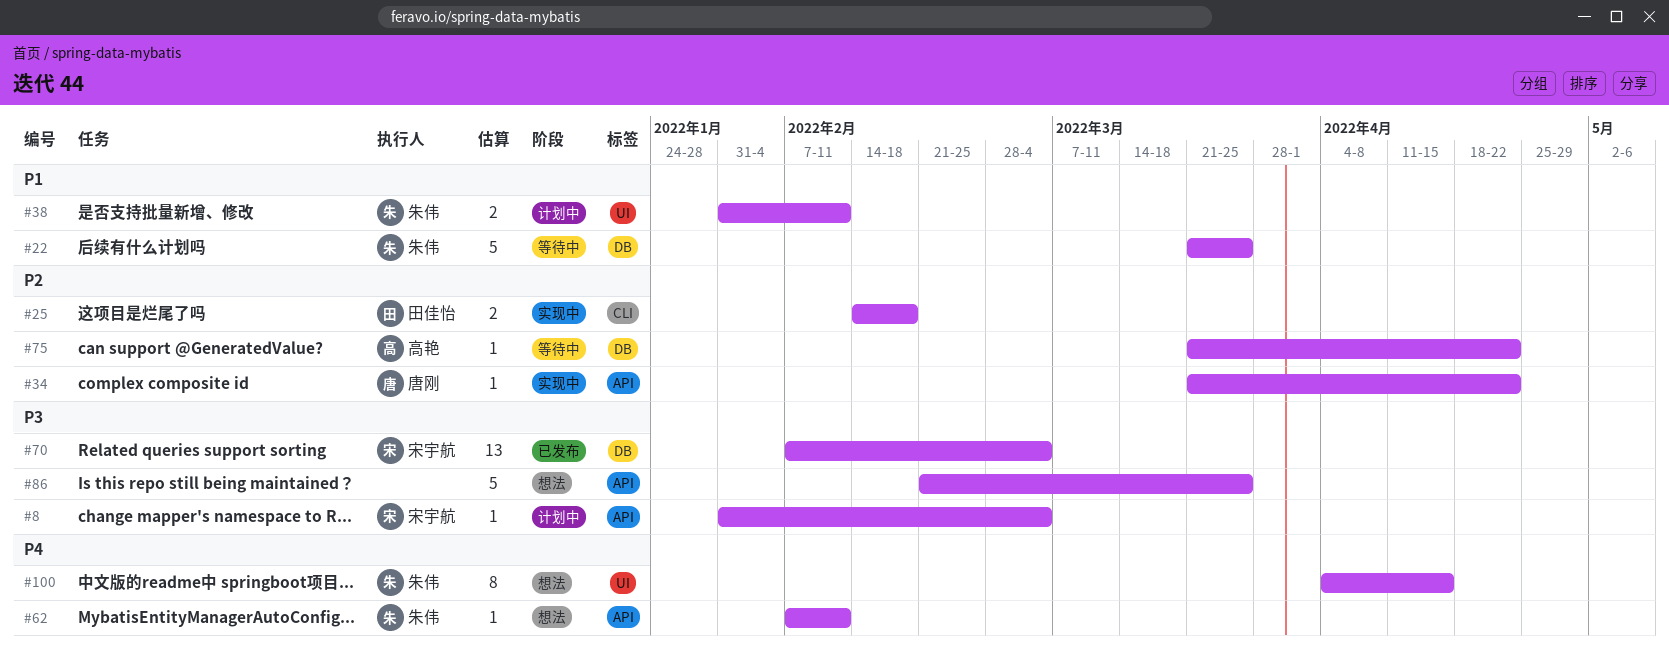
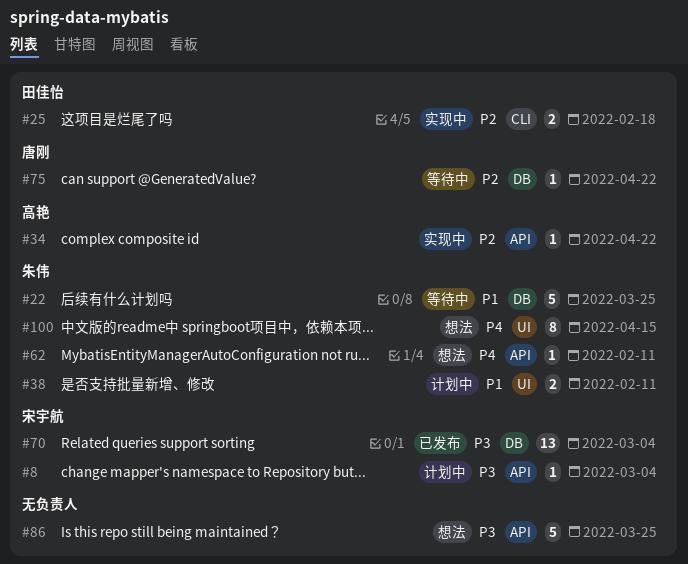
#34, owner: 唐刚 -> 高艳
#75, owner: 高艳 -> 唐刚

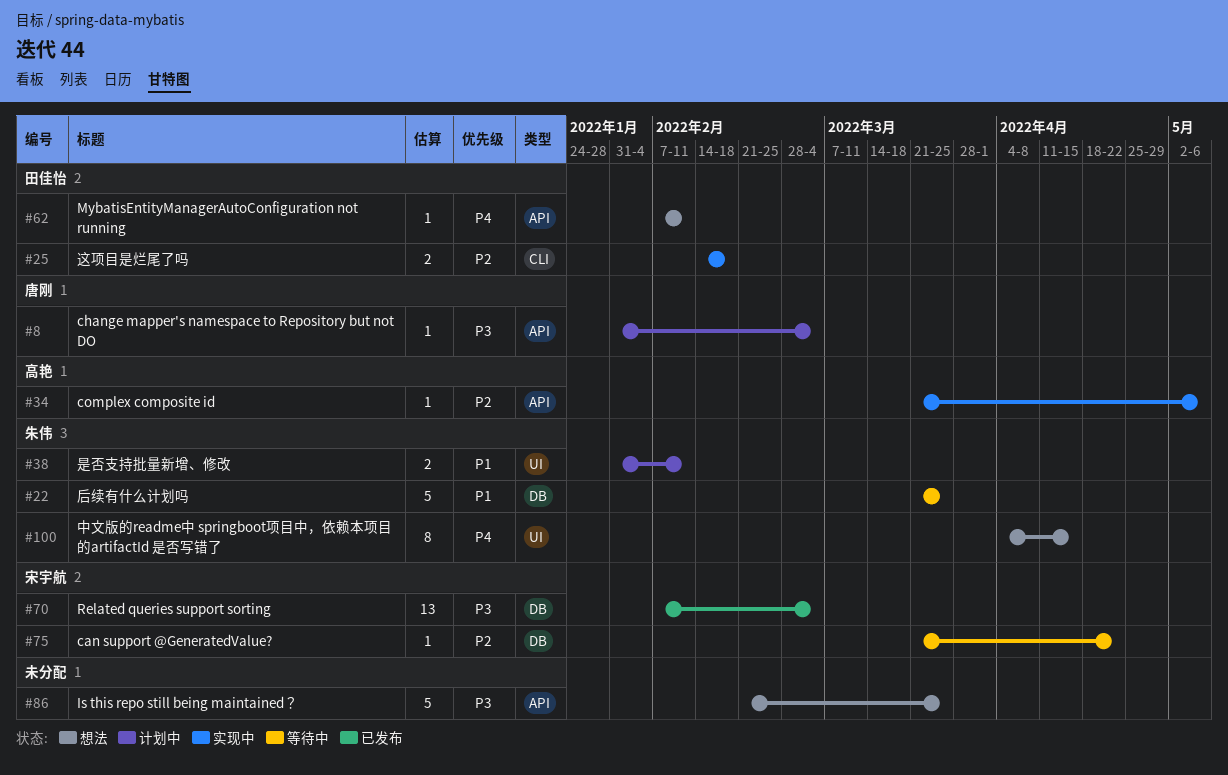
#8, owner: 宋宇航 -> 唐刚
#34, due: Apr 22 -> May 6
#62, owner: 朱伟 -> 田佳怡
#75, owner: 唐刚 -> 宋宇航

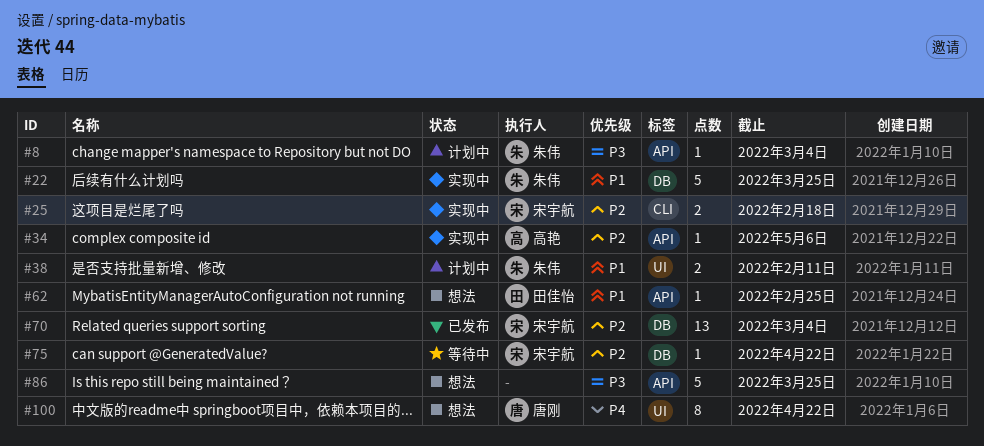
#8, owner: 唐刚 -> 朱伟
#22, status: 等待中 -> 实现中
#25, owner: 田佳怡 -> 宋宇航
#62, priority: P4 -> P1
#62, due: Feb 11 -> Feb 25
#70, priority: P3 -> P2
#100, owner: 朱伟 -> 唐刚
#100, due: Apr 15 -> Apr 22

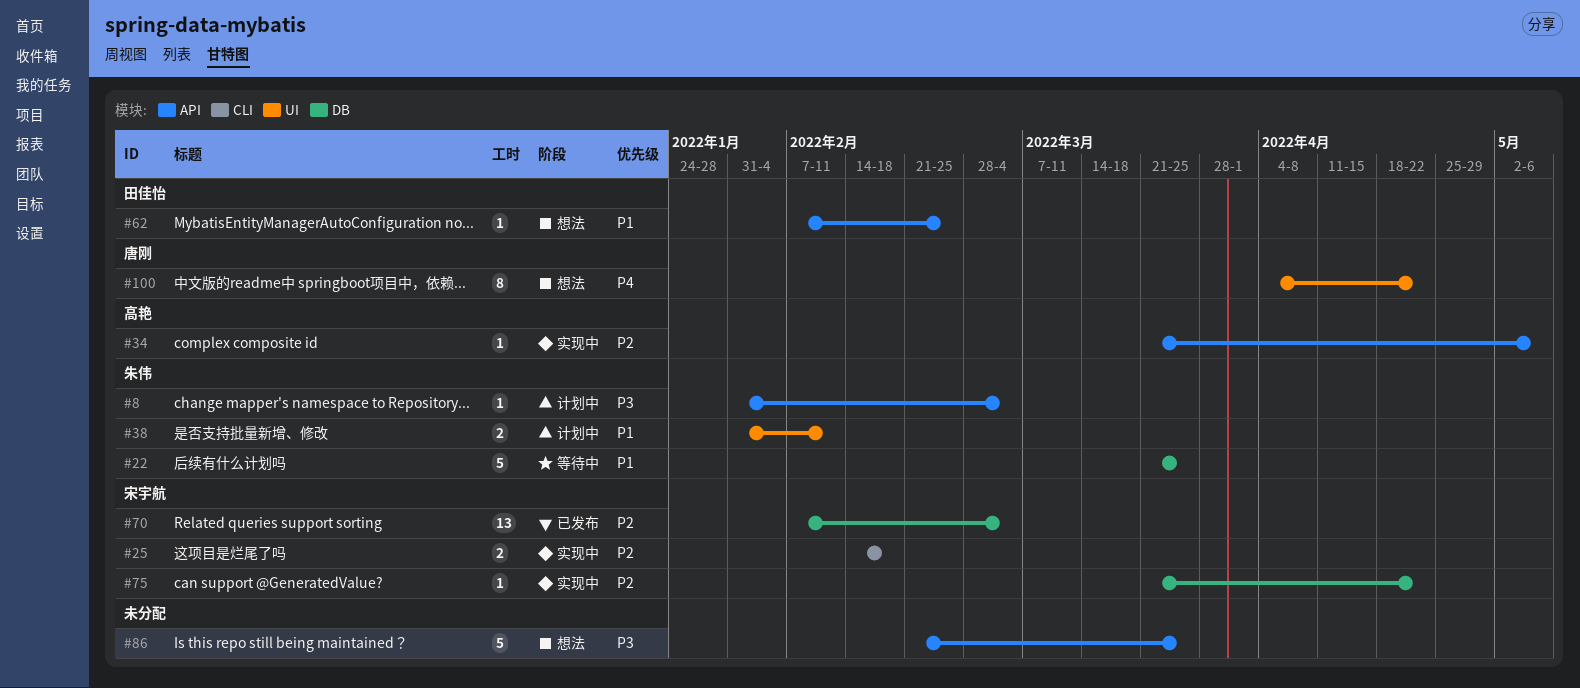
#22, status: 实现中 -> 等待中
#75, status: 等待中 -> 实现中

